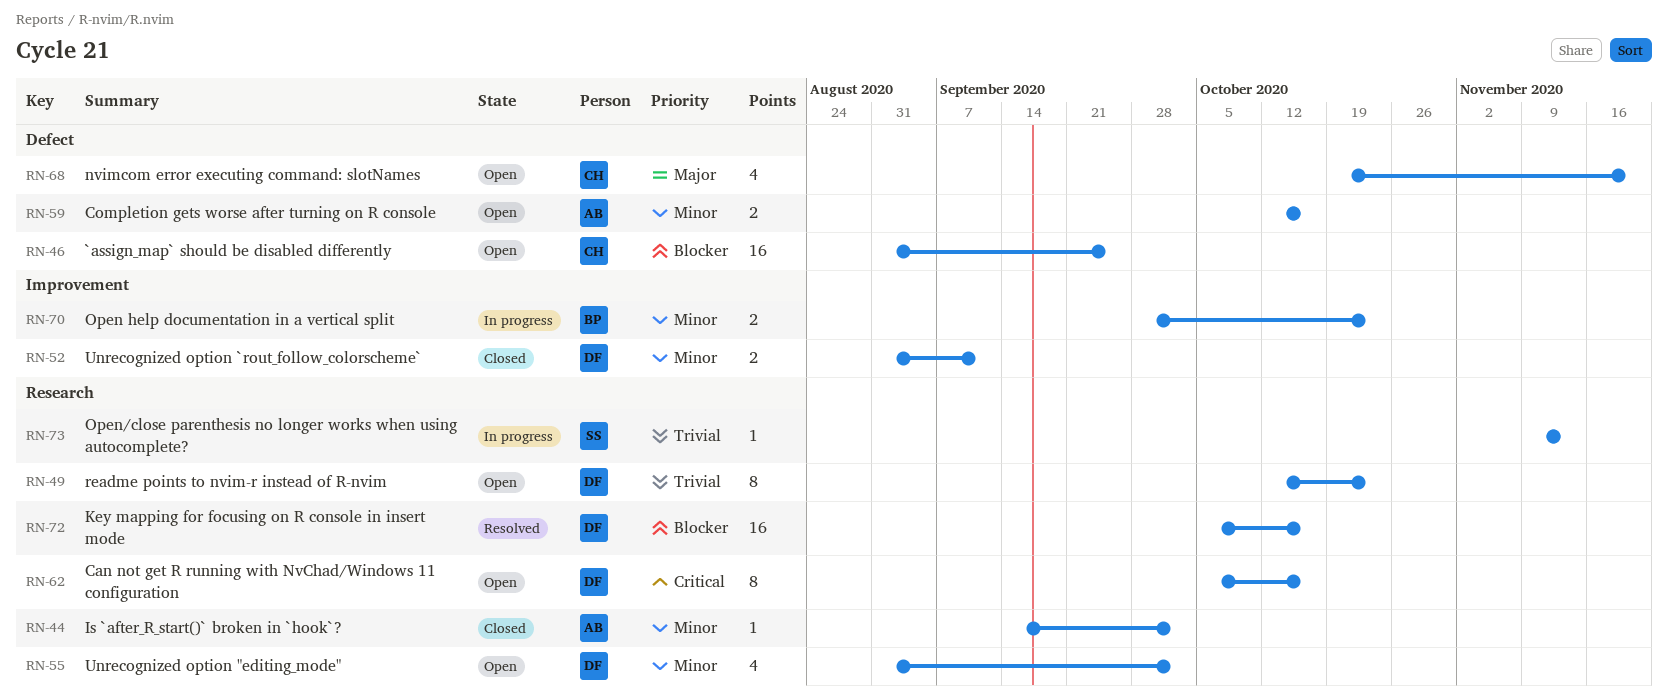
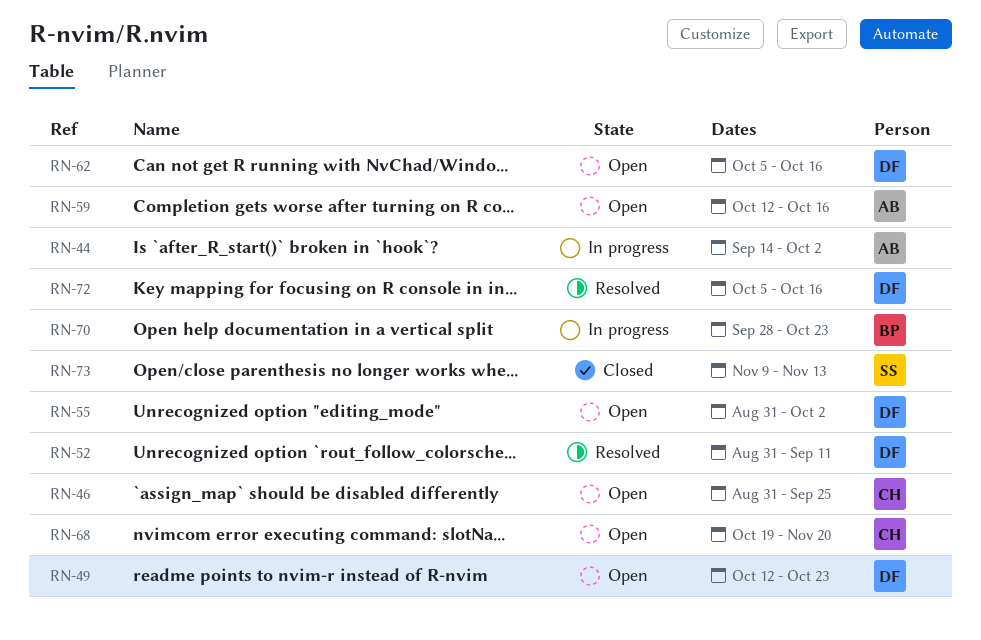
RN-44, status: Closed -> In progress
RN-52, status: Closed -> Resolved
RN-73, status: In progress -> Closed

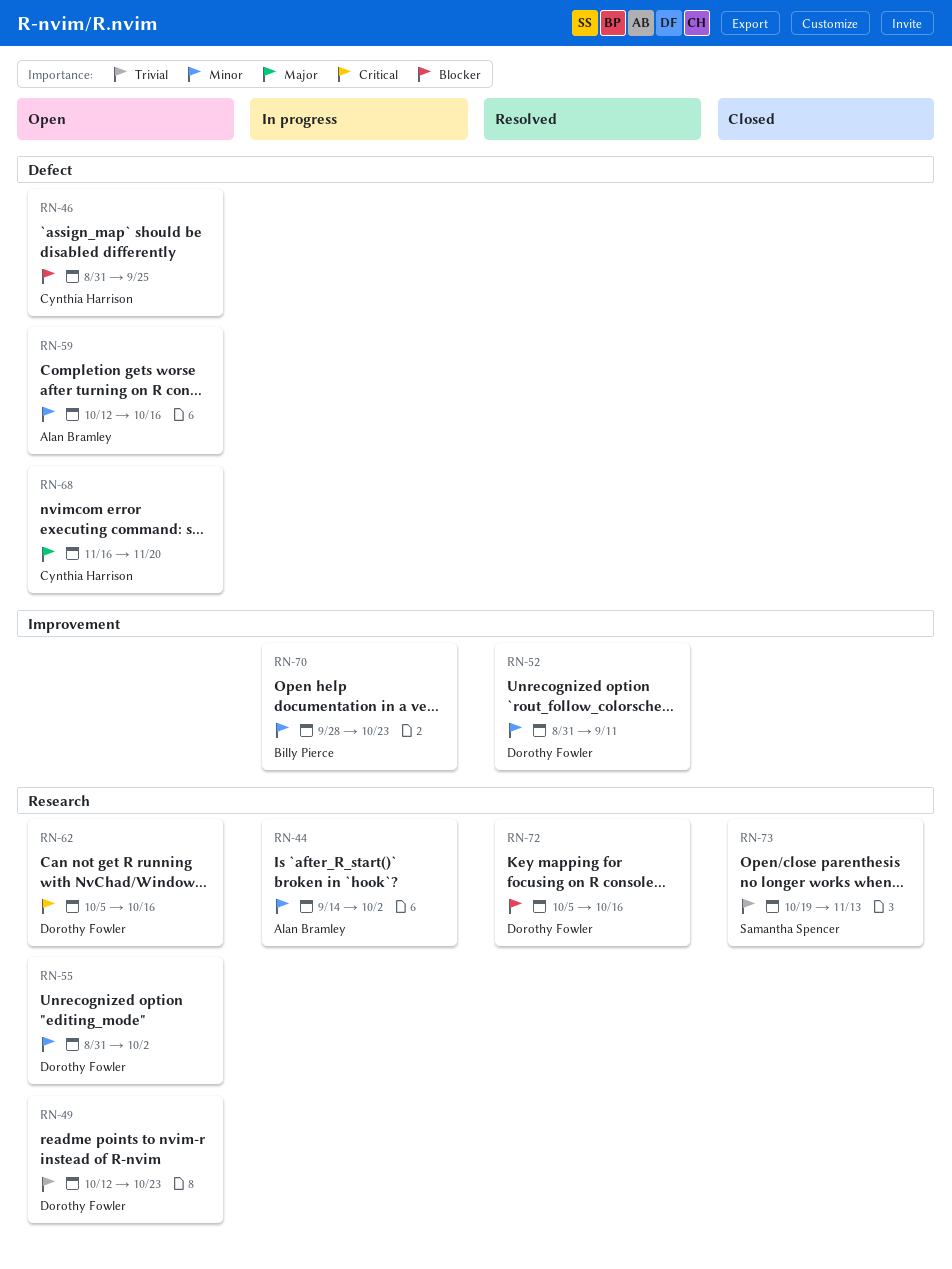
RN-68, start: Oct 19 -> Nov 16
RN-73, start: Nov 9 -> Oct 19

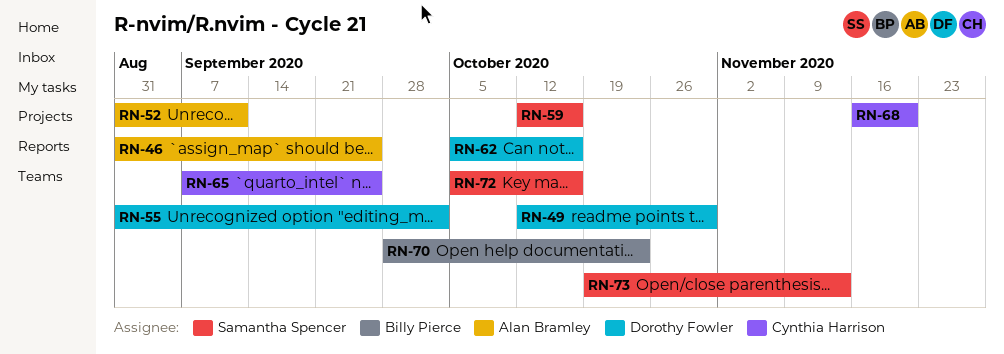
RN-44: present -> none
RN-46, owner: Cynthia Harrison -> Alan Bramley
RN-49, due: Oct 23 -> Oct 30
RN-52, owner: Dorothy Fowler -> Alan Bramley
RN-59, owner: Alan Bramley -> Samantha Spencer
RN-65: none -> present
RN-72, owner: Dorothy Fowler -> Samantha Spencer

